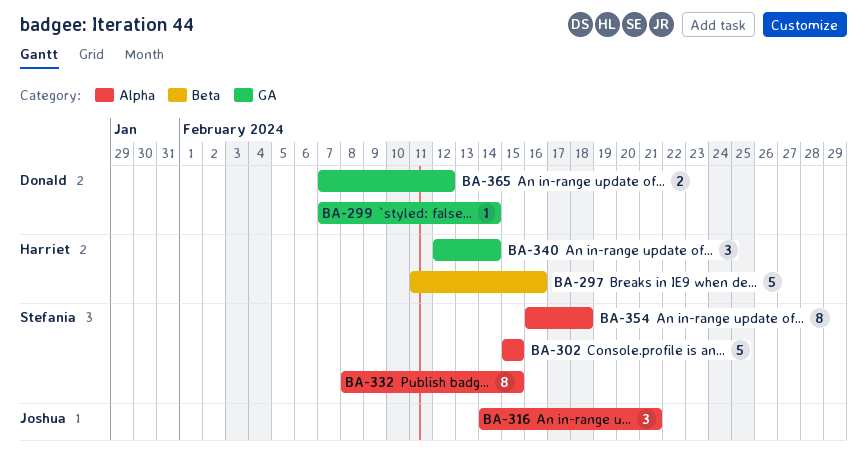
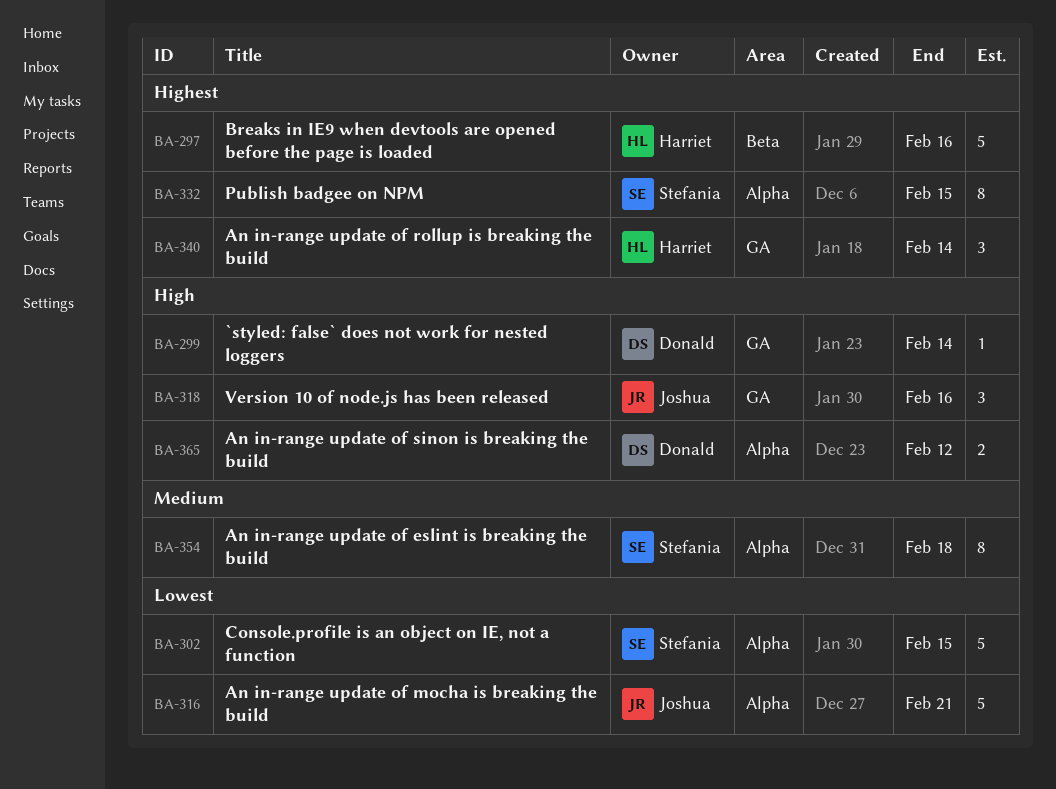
BA-316, estimate: 3 -> 5
BA-318: none -> present
BA-365, label: GA -> Alpha

